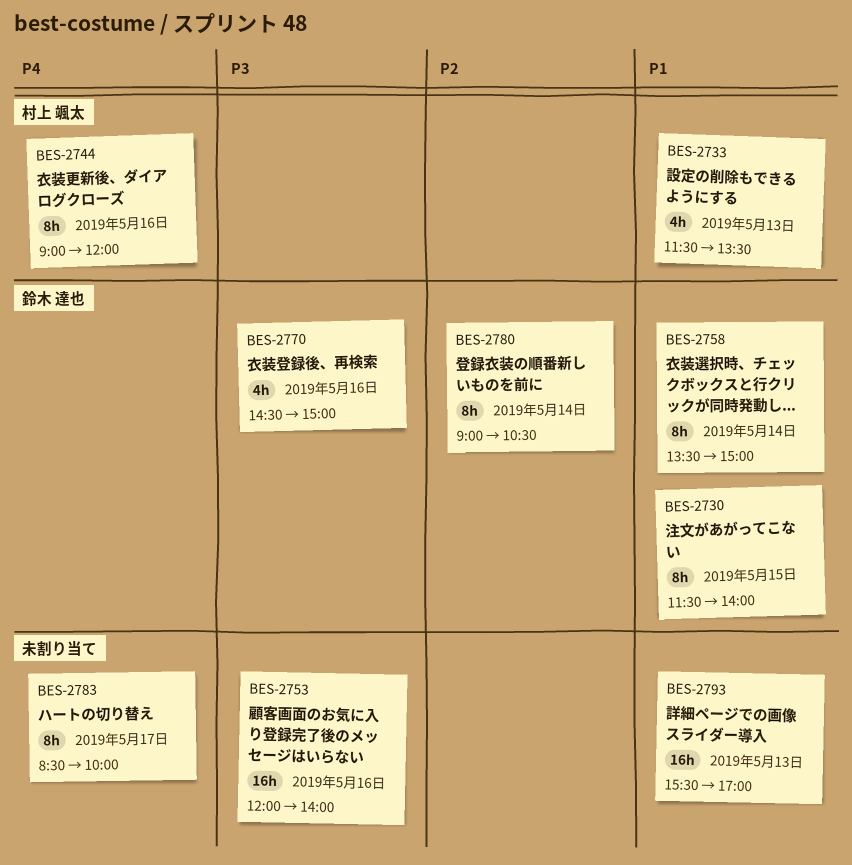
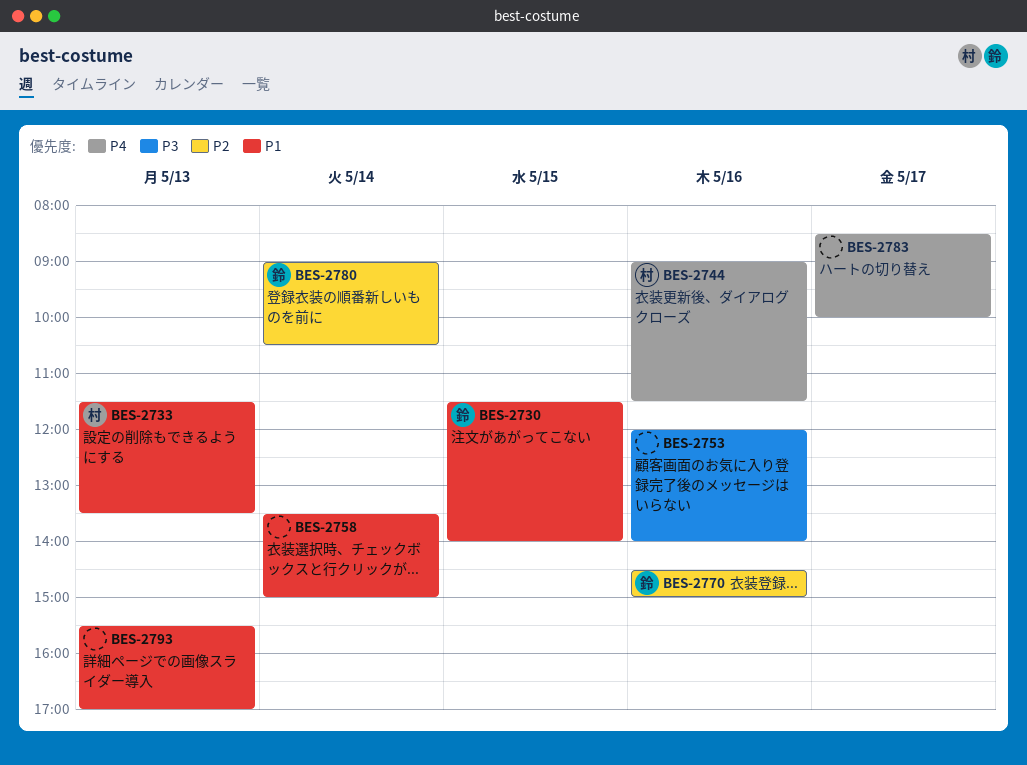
BES-2744, ends: 12:00 -> 11:30
BES-2758, owner: 鈴木 達也 -> none
BES-2770, priority: P3 -> P2

